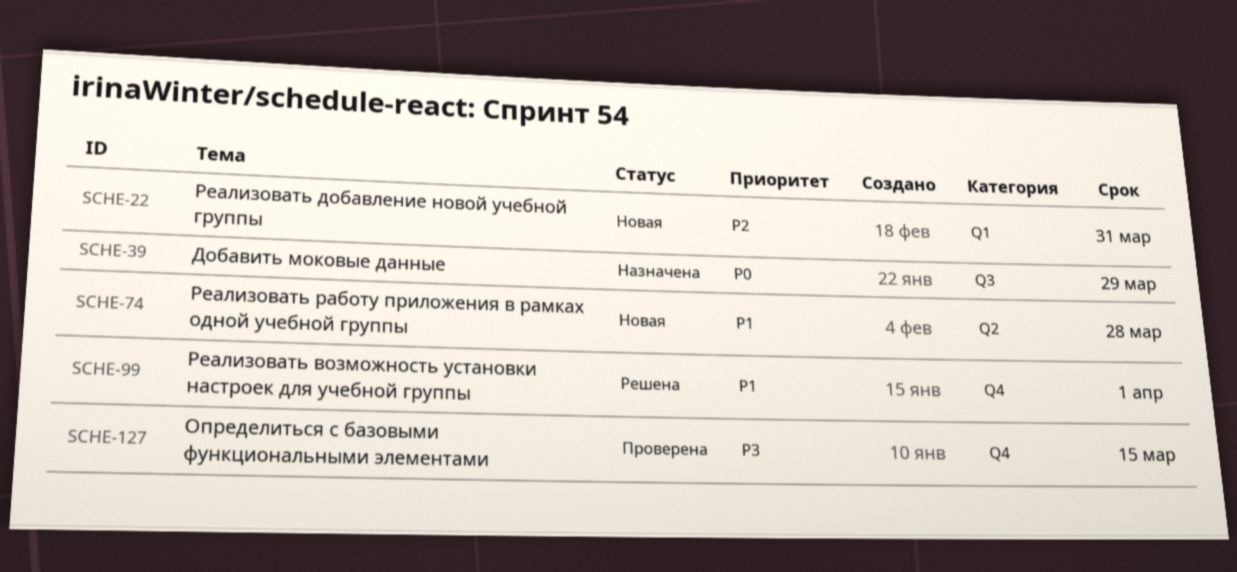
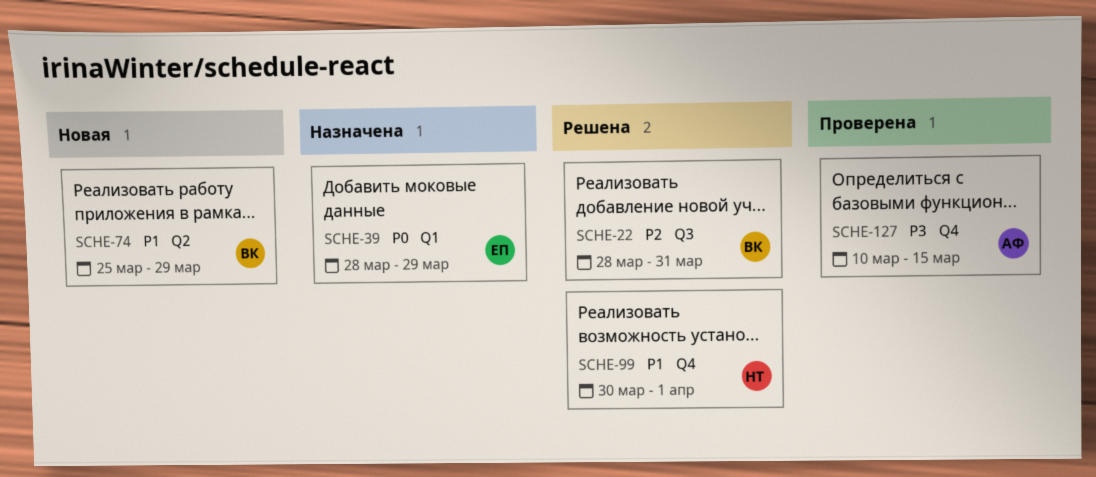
SCHE-22, status: Новая -> Решена
SCHE-22, label: Q1 -> Q3
SCHE-39, label: Q3 -> Q1
SCHE-74, due: Mar 28 -> Mar 29

